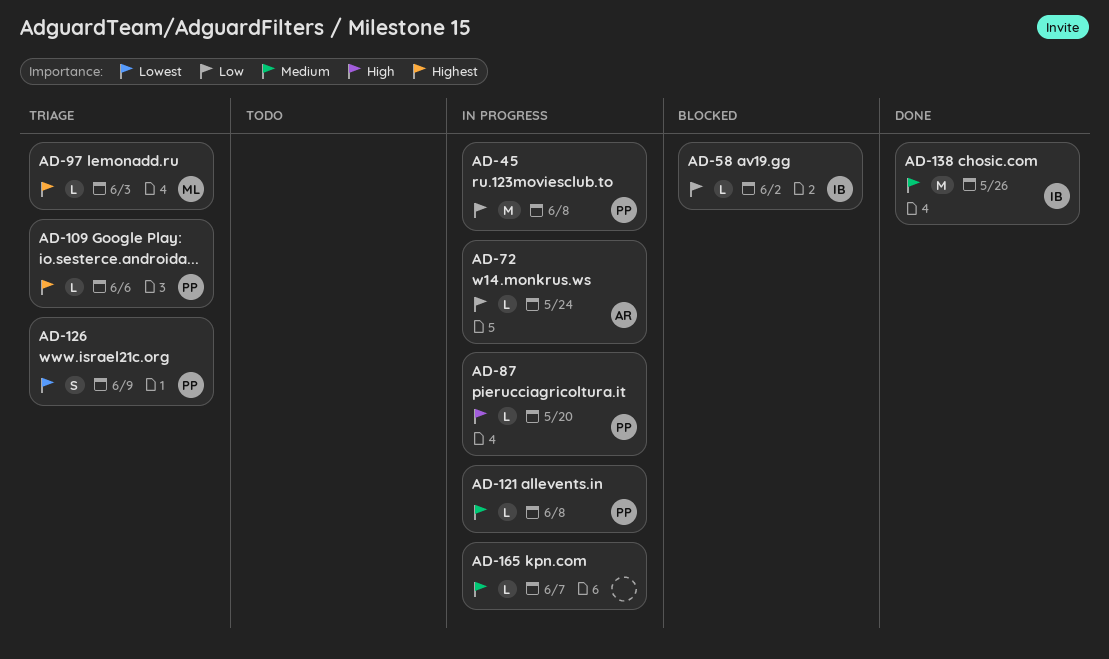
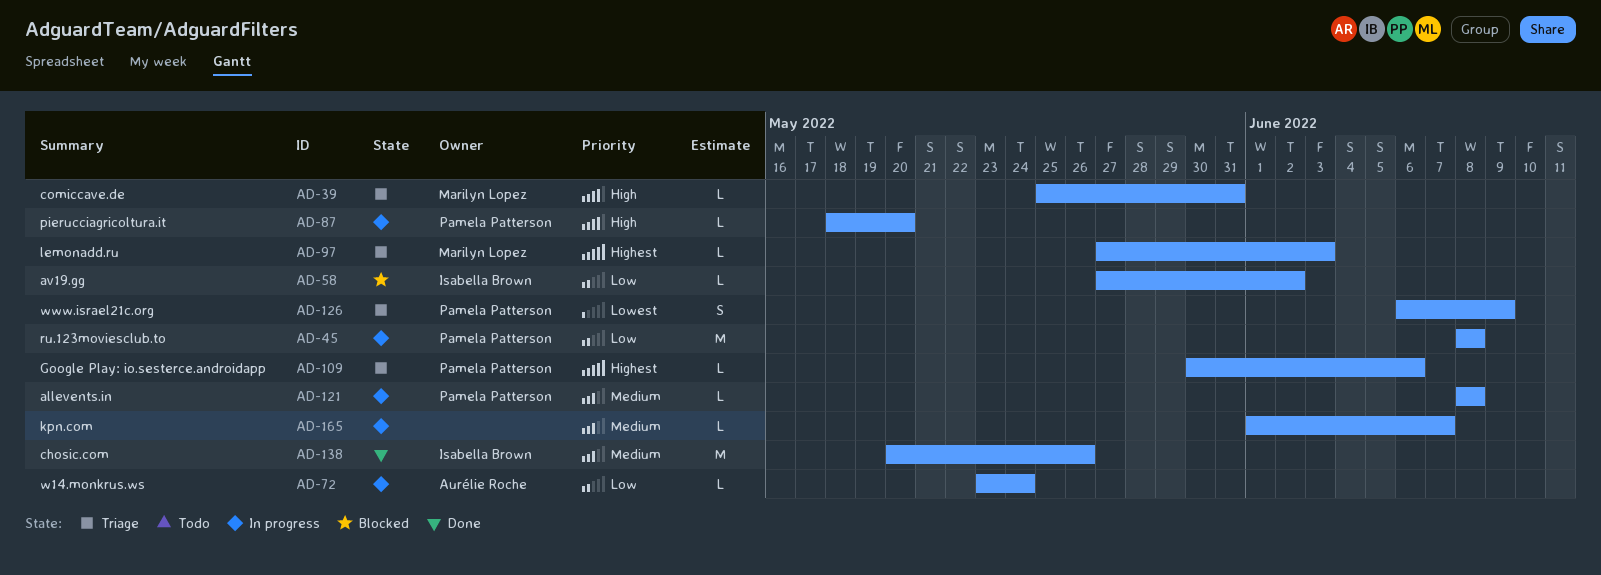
AD-39: none -> present

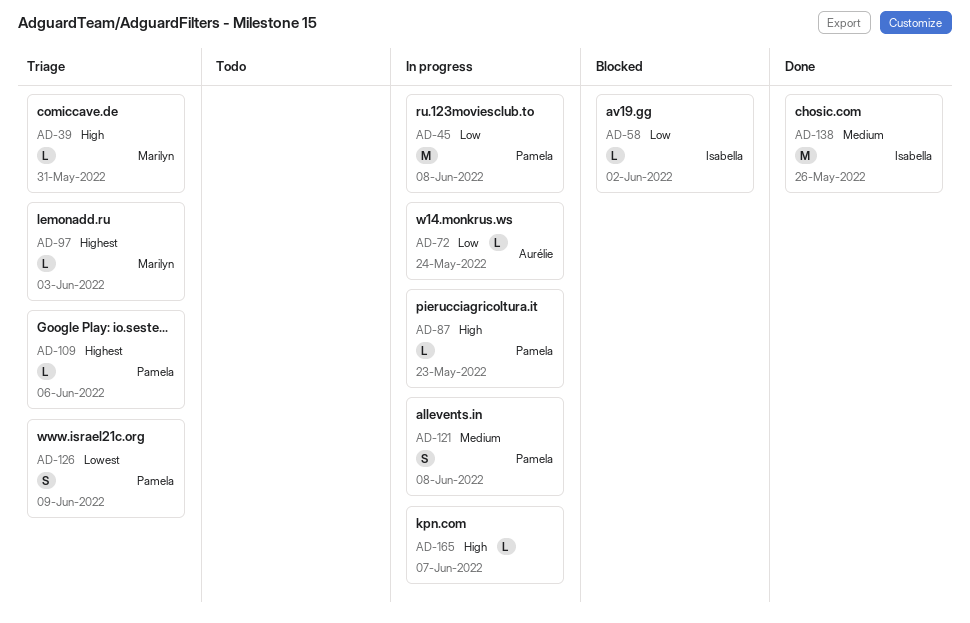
AD-87, due: May 20 -> May 23
AD-121, estimate: L -> S
AD-165, priority: Medium -> High

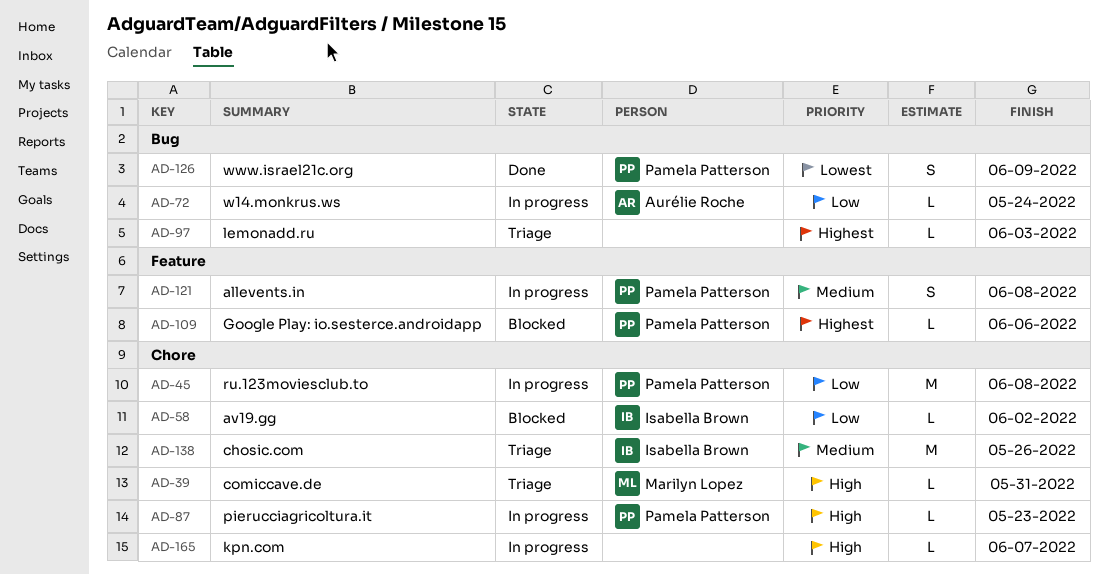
AD-97, owner: Marilyn Lopez -> none
AD-109, status: Triage -> Blocked
AD-126, status: Triage -> Done
AD-138, status: Done -> Triage

